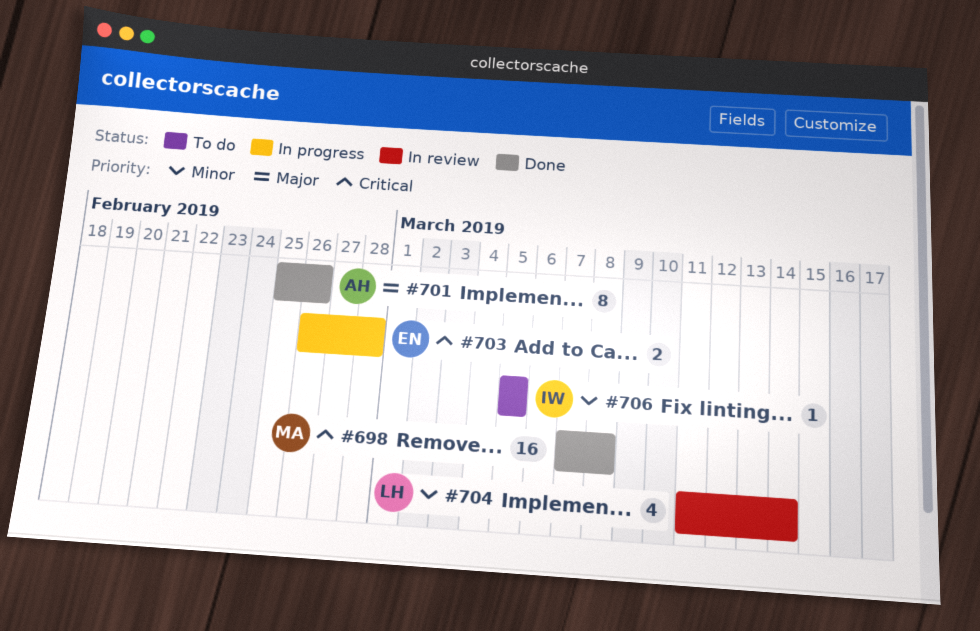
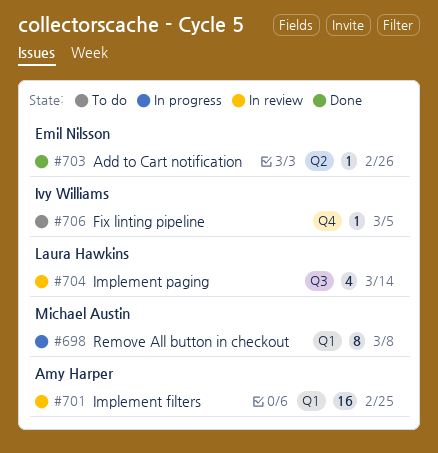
#698, status: Done -> In progress
#698, estimate: 16 -> 8
#701, status: Done -> In review
#701, estimate: 8 -> 16
#701, due: Feb 26 -> Feb 25
#703, status: In progress -> Done
#703, estimate: 2 -> 1
#703, due: Feb 28 -> Feb 26

